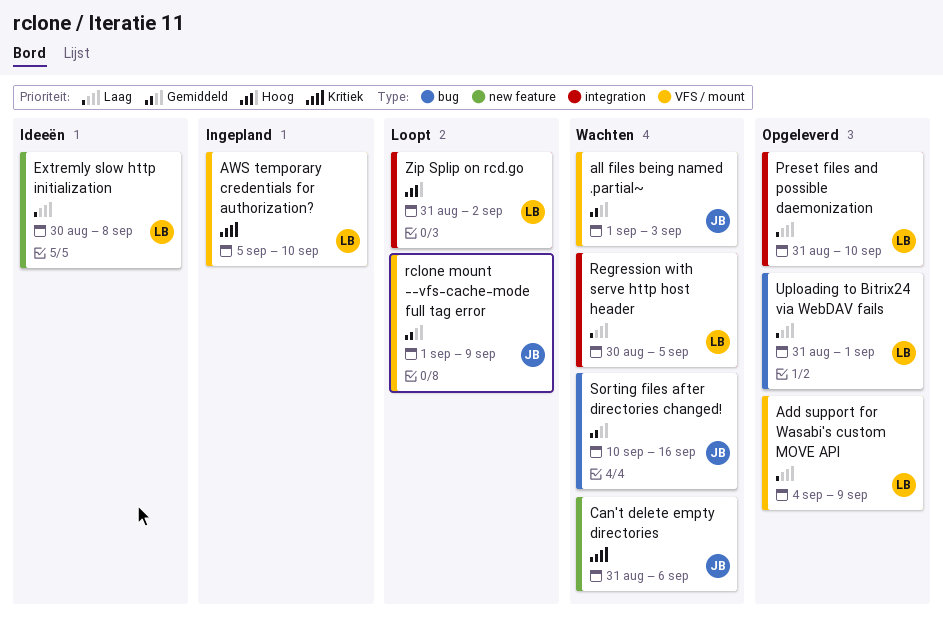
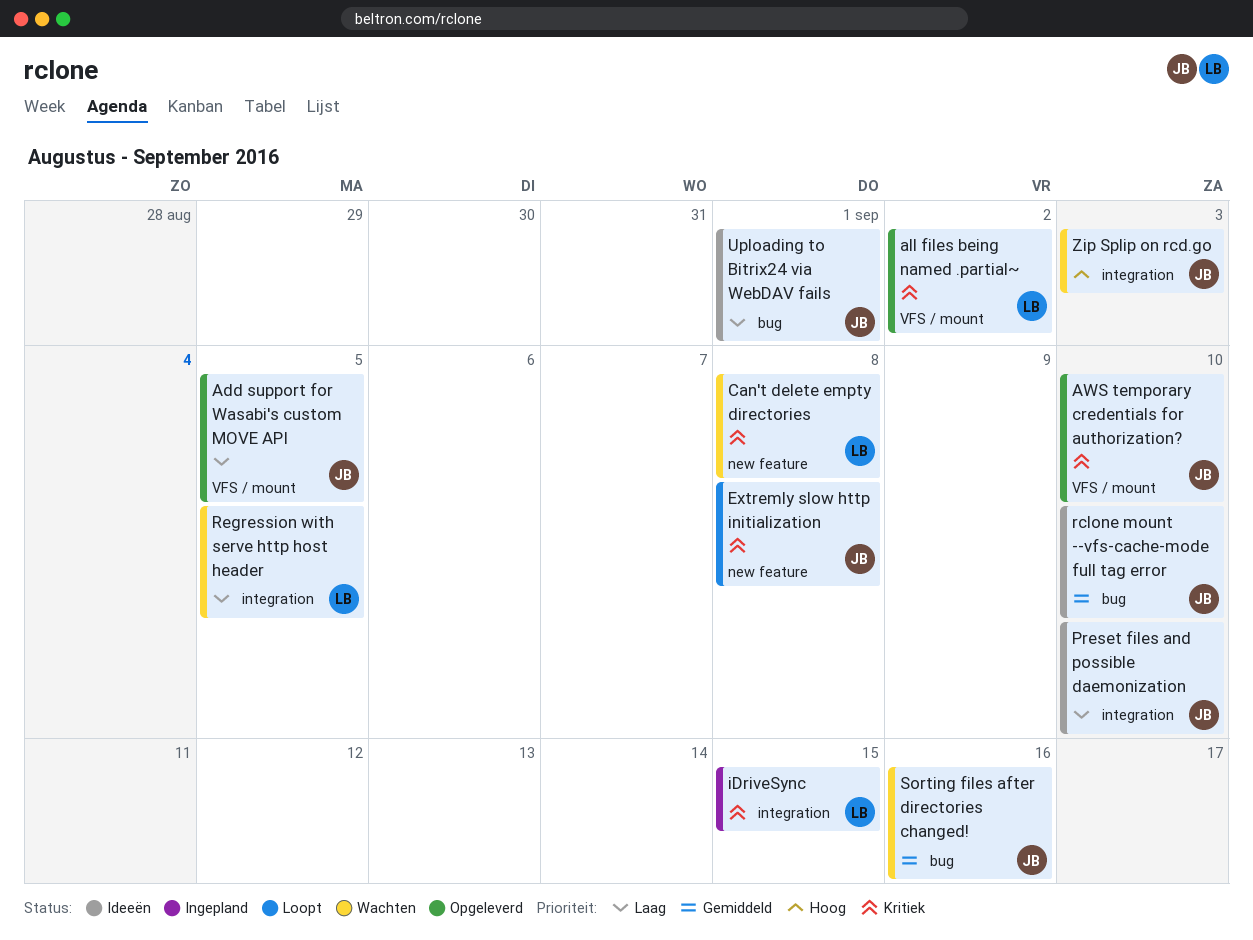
Add support for Wasabi's custom MOVE API, owner: LB -> JB
Add support for Wasabi's custom MOVE API, due: Sep 9 -> Sep 5
all files being named .partial~, status: Wachten -> Opgeleverd
all files being named .partial~, owner: JB -> LB
all files being named .partial~, priority: Gemiddeld -> Kritiek
all files being named .partial~, due: Sep 3 -> Sep 2
AWS temporary credentials for authorization?, status: Ingepland -> Opgeleverd
AWS temporary credentials for authorization?, owner: LB -> JB
Can't delete empty directories, owner: JB -> LB
Can't delete empty directories, due: Sep 6 -> Sep 8
Extremly slow http initialization, status: Ideeën -> Loopt
Extremly slow http initialization, owner: LB -> JB
Extremly slow http initialization, priority: Laag -> Kritiek
iDriveSync: none -> present
Preset files and possible daemonization, status: Opgeleverd -> Ideeën
Preset files and possible daemonization, owner: LB -> JB
rclone mount --vfs-cache-mode full tag error, status: Loopt -> Ideeën
rclone mount --vfs-cache-mode full tag error, label: VFS / mount -> bug
rclone mount --vfs-cache-mode full tag error, due: Sep 9 -> Sep 10
Uploading to Bitrix24 via WebDAV fails, status: Opgeleverd -> Ideeën
Uploading to Bitrix24 via WebDAV fails, owner: LB -> JB
Zip Splip on rcd.go, status: Loopt -> Wachten
Zip Splip on rcd.go, owner: LB -> JB
Zip Splip on rcd.go, due: Sep 2 -> Sep 3

